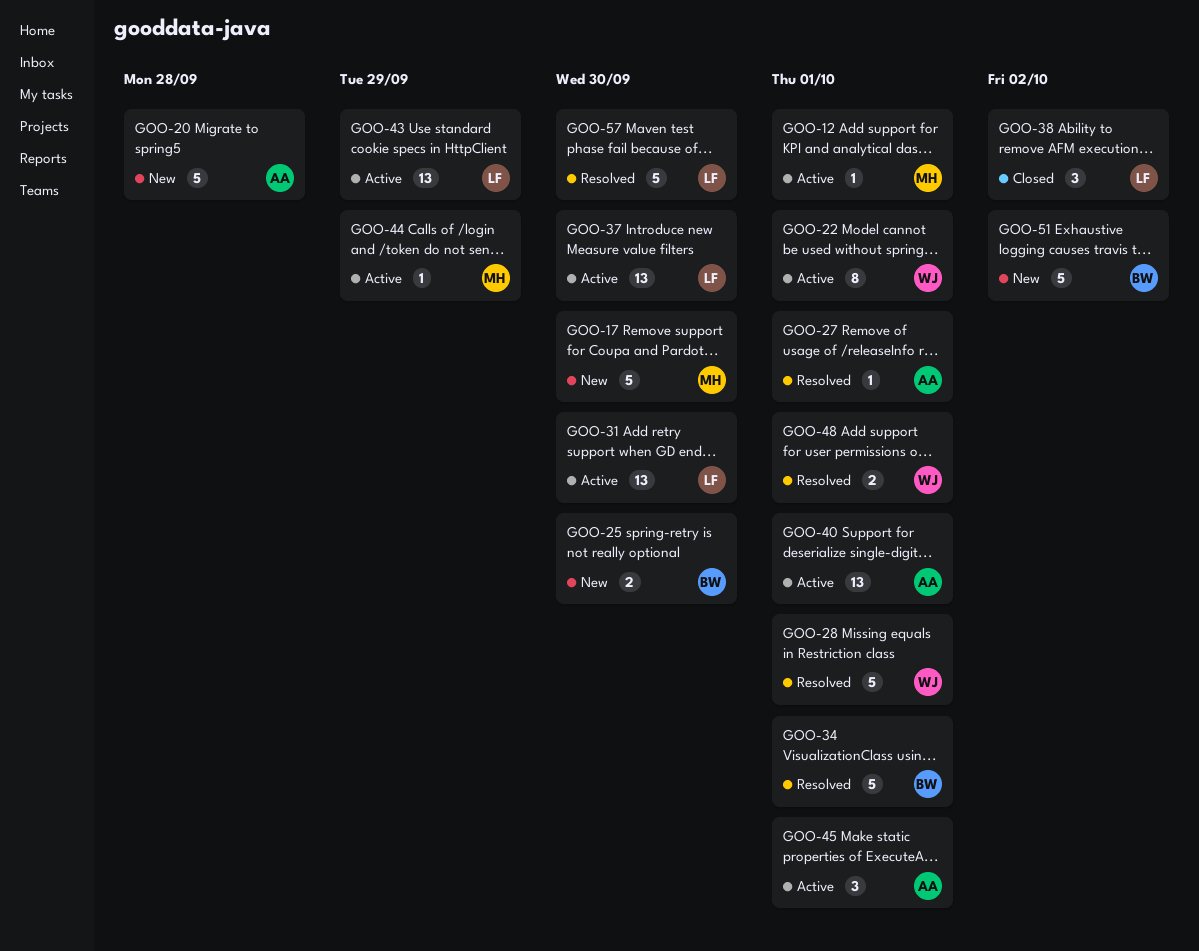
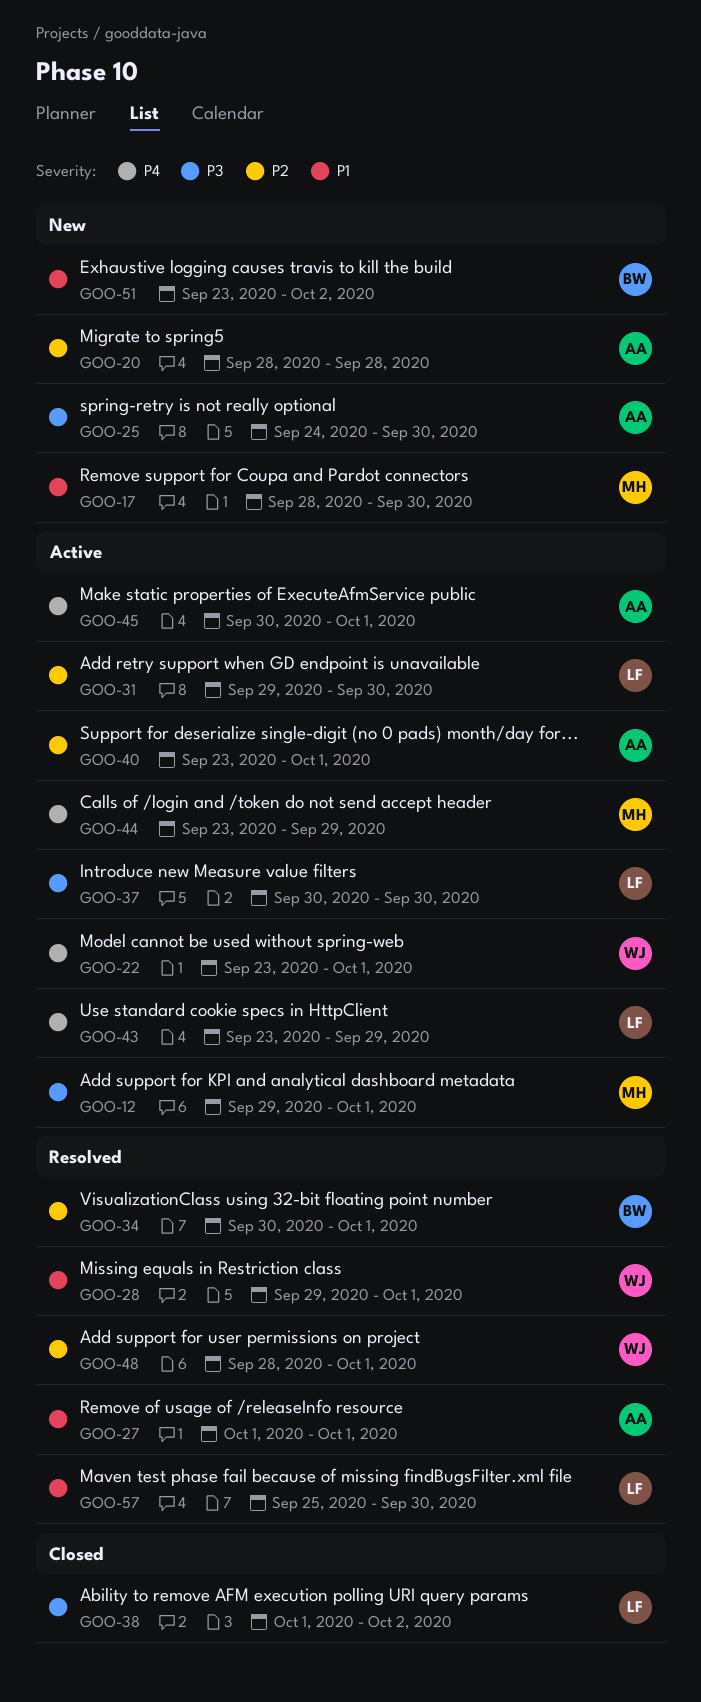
GOO-25, owner: BW -> AA

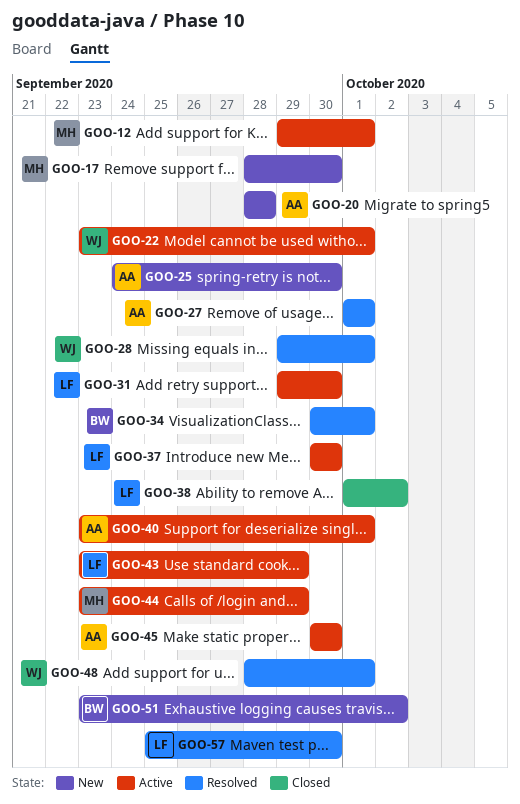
GOO-45, due: Oct 1 -> Sep 30

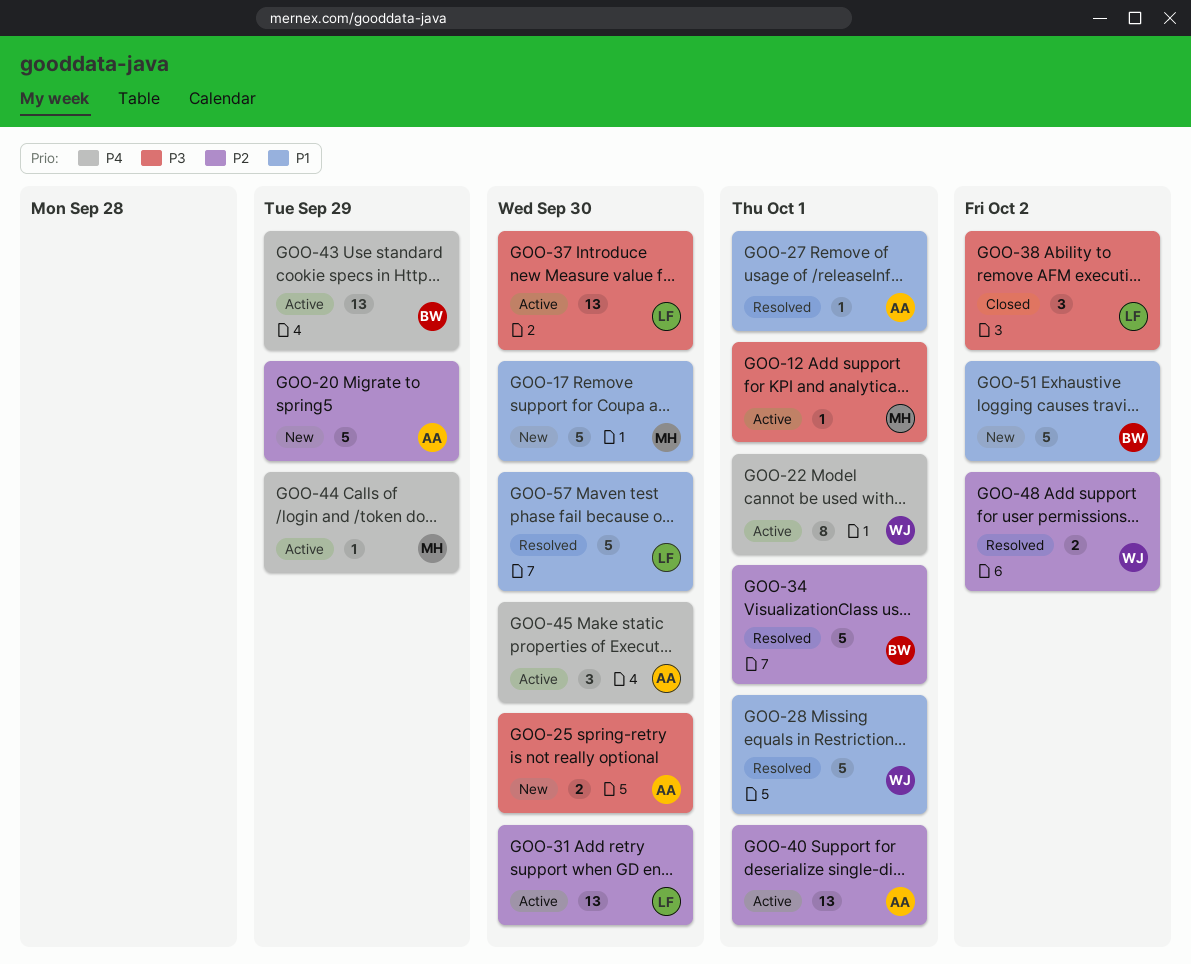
GOO-20, due: Sep 28 -> Sep 29
GOO-43, owner: LF -> BW
GOO-48, due: Oct 1 -> Oct 2

